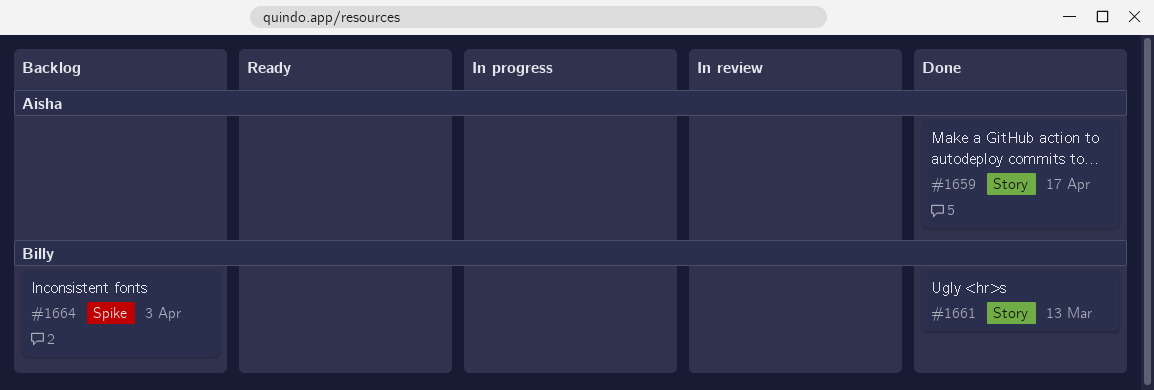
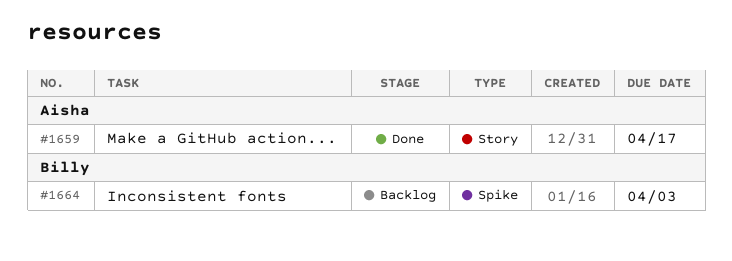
#1661: present -> none

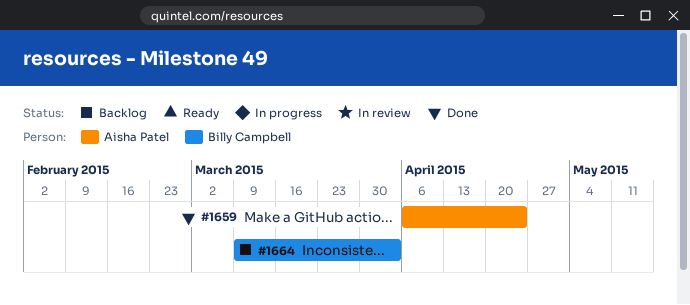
#1659, due: Apr 17 -> Apr 24

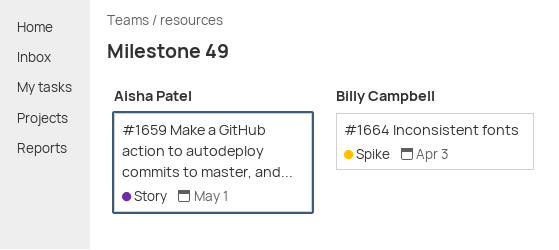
#1659, due: Apr 24 -> May 1

